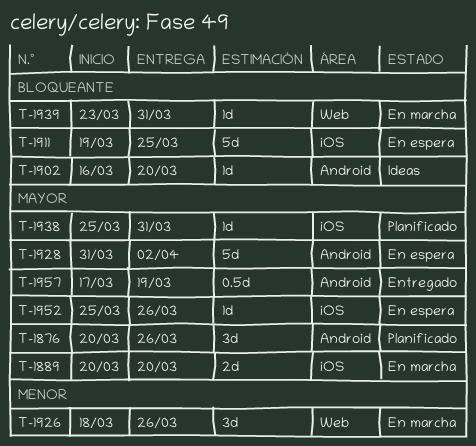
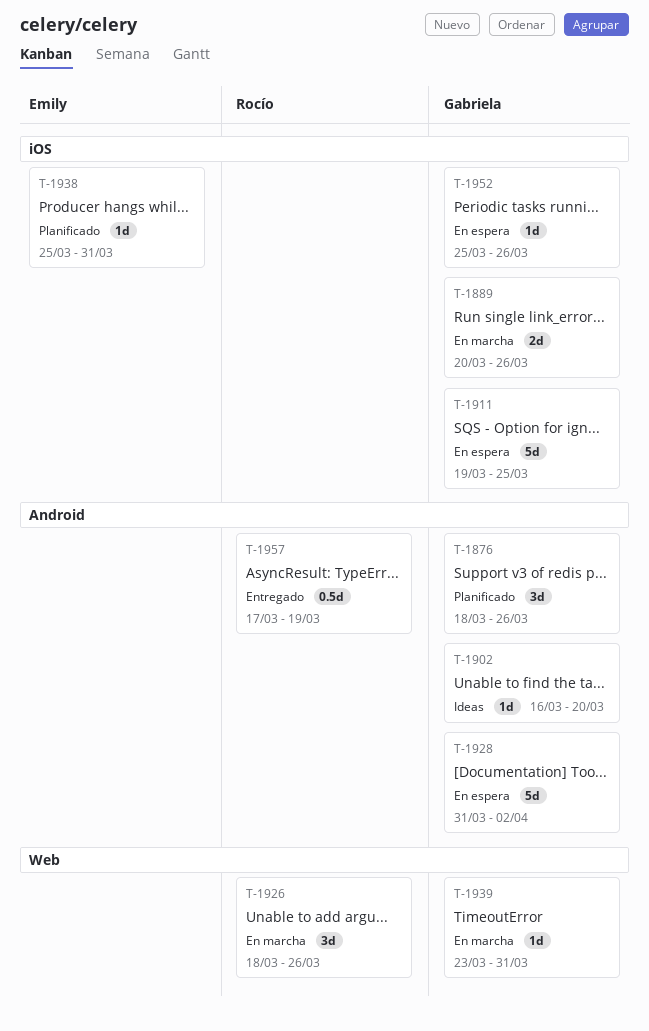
T-1876, start: Mar 20 -> Mar 18
T-1889, due: Mar 20 -> Mar 26

